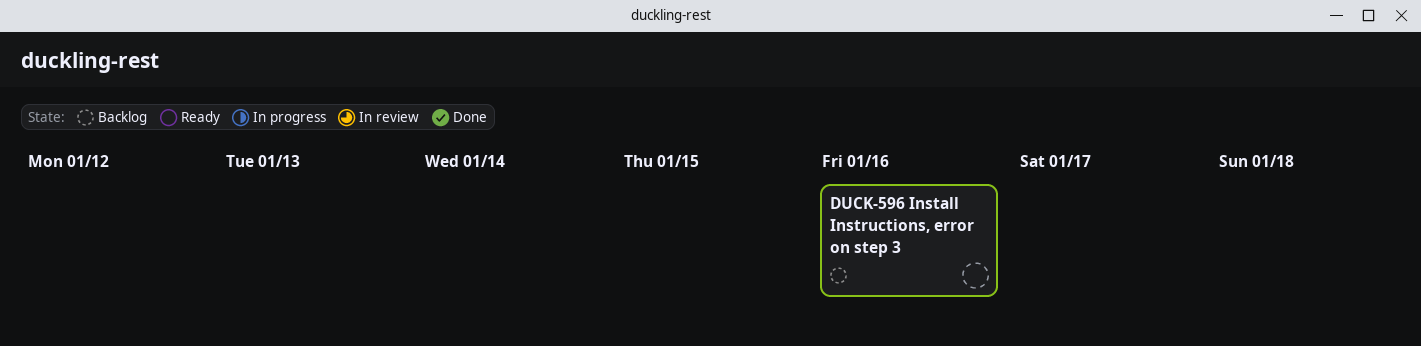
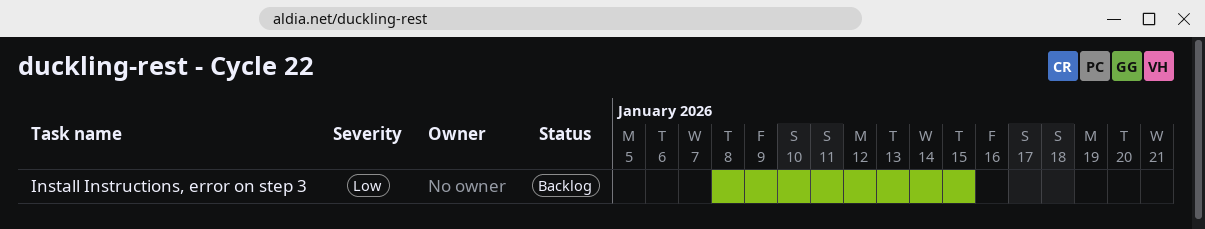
Install Instructions, error on step 3, due: Jan 16 -> Jan 15

